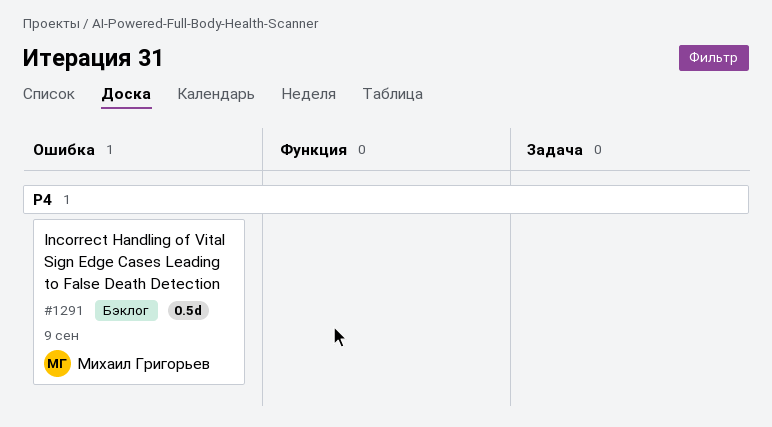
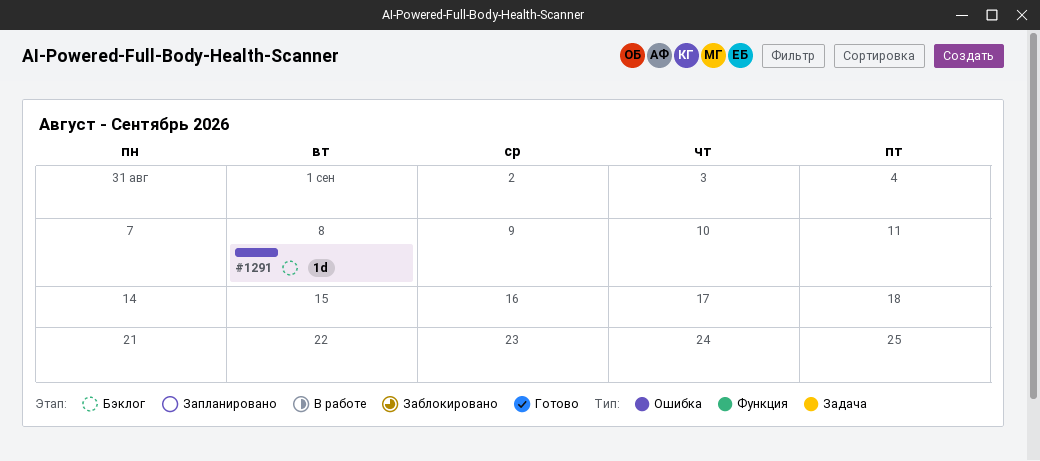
#1291, estimate: 0.5d -> 1d
#1291, due: Sep 9 -> Sep 8

